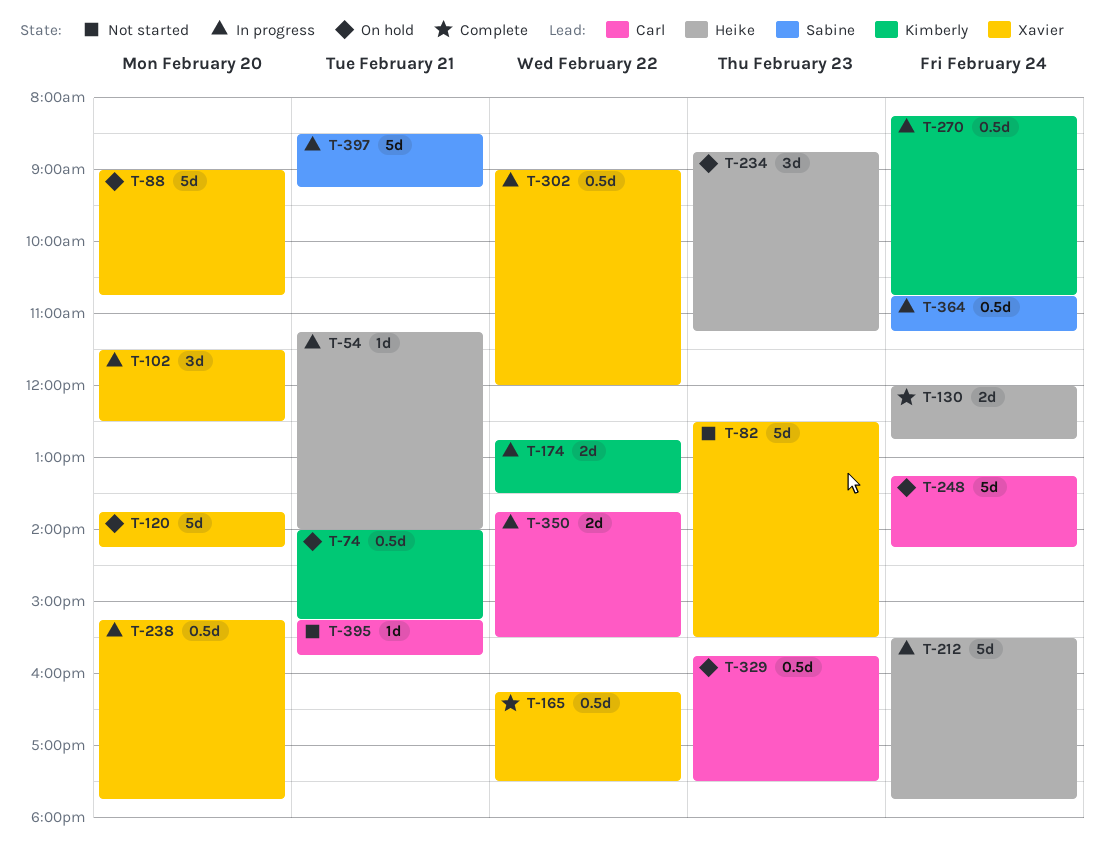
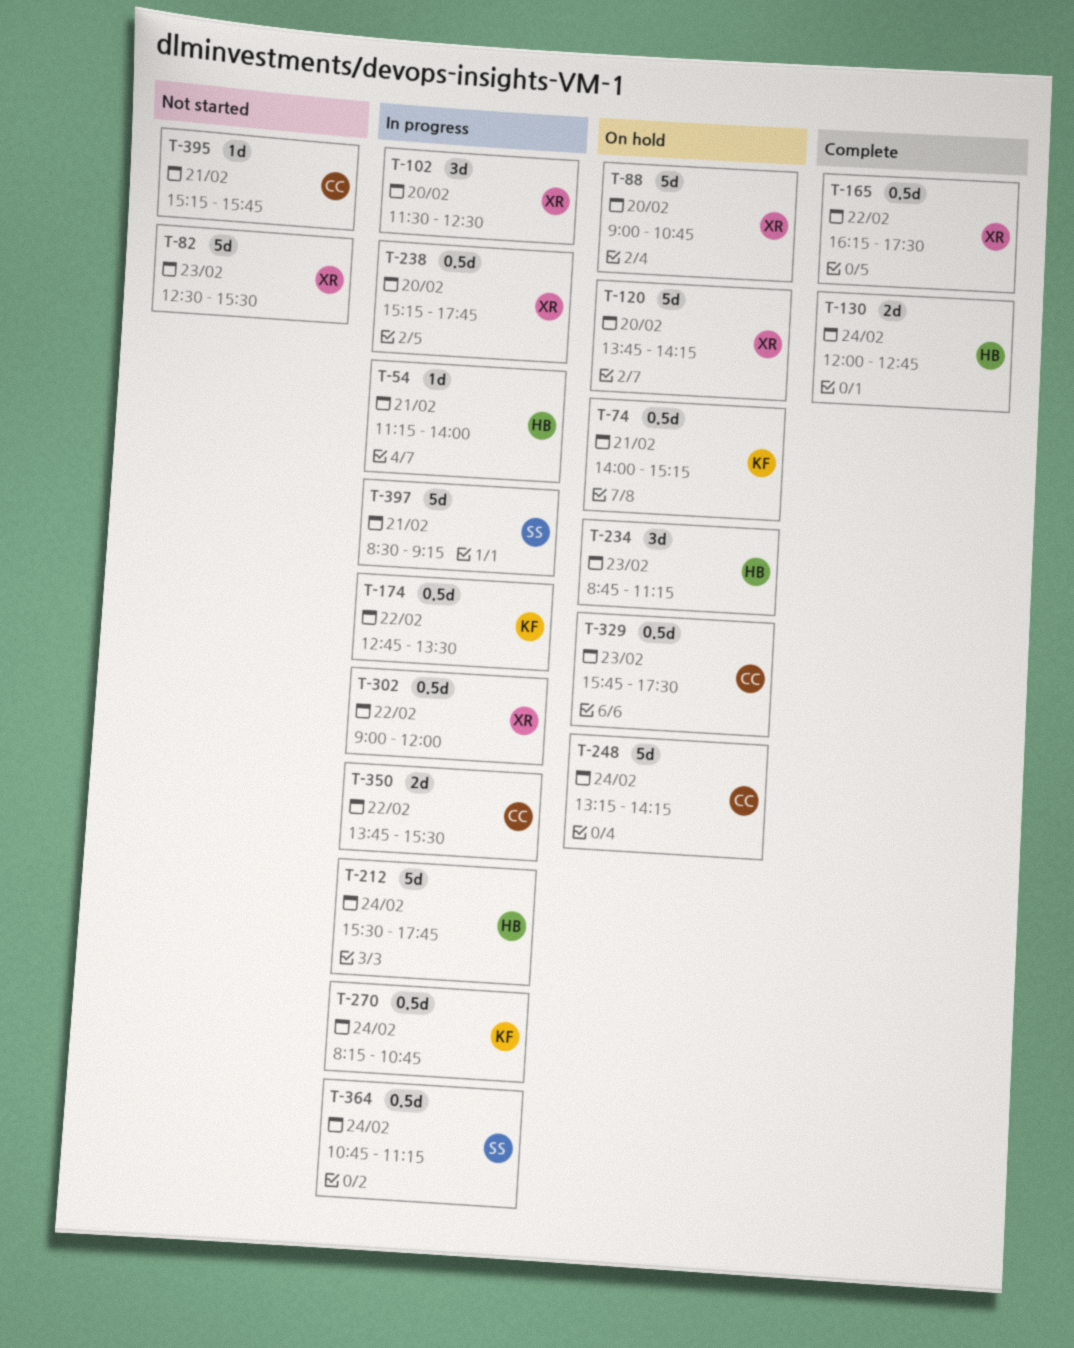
T-174, estimate: 2d -> 0.5d

